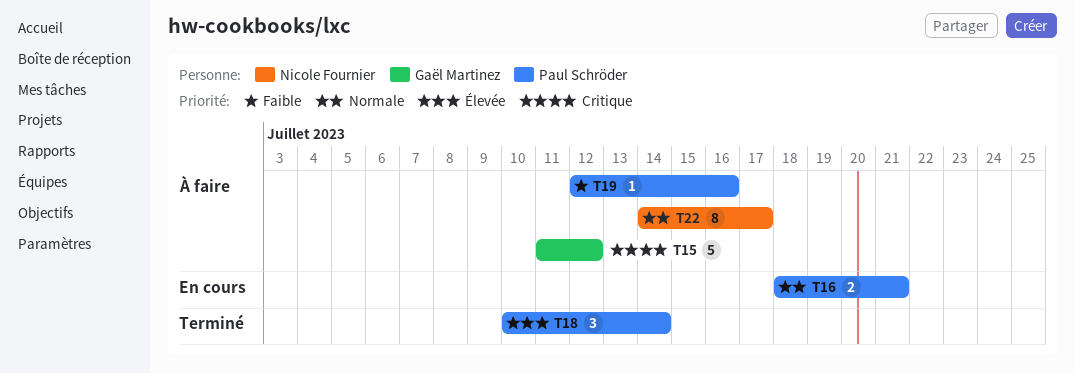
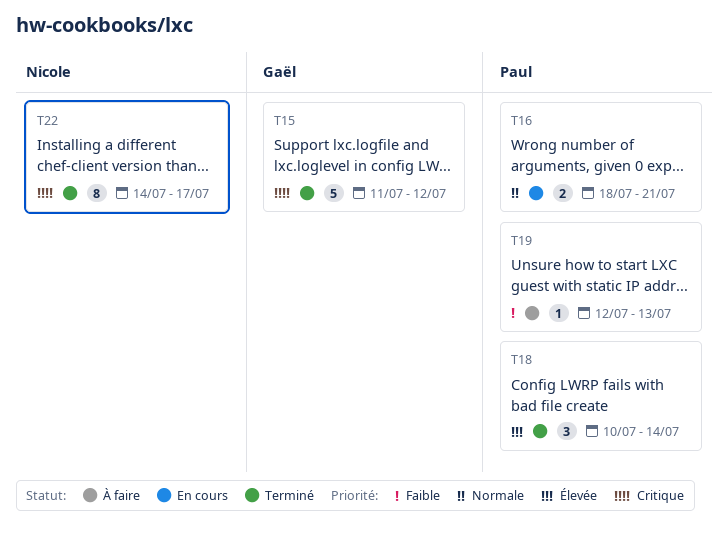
T15, status: À faire -> Terminé
T19, due: Jul 16 -> Jul 13
T22, status: À faire -> Terminé
T22, priority: Normale -> Critique

